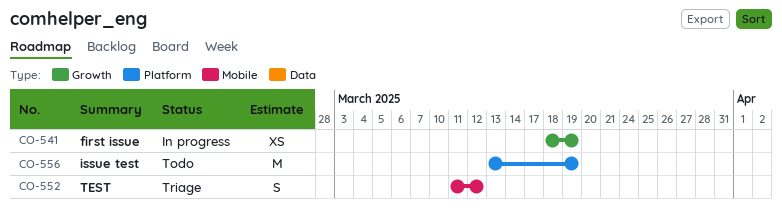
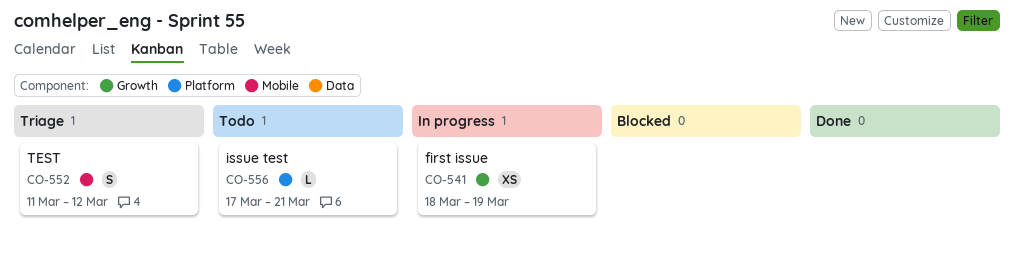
CO-556, estimate: M -> L
CO-556, start: Mar 13 -> Mar 17
CO-556, due: Mar 19 -> Mar 21

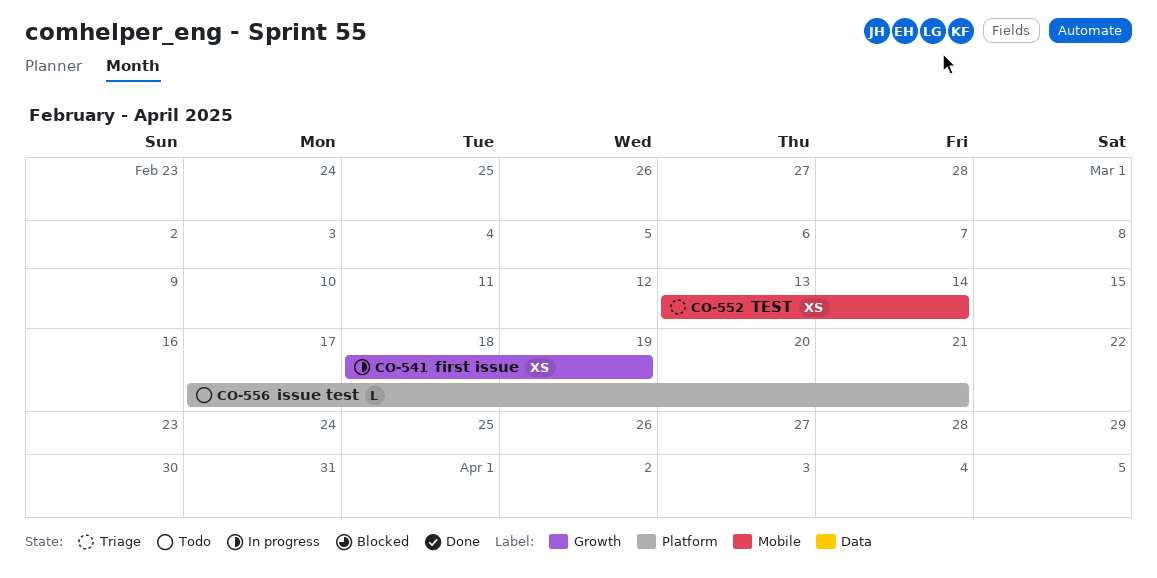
CO-552, estimate: S -> XS
CO-552, start: Mar 11 -> Mar 13
CO-552, due: Mar 12 -> Mar 14

